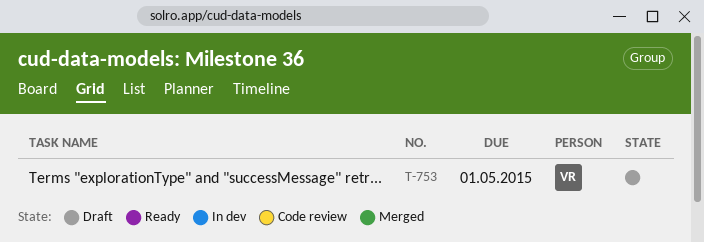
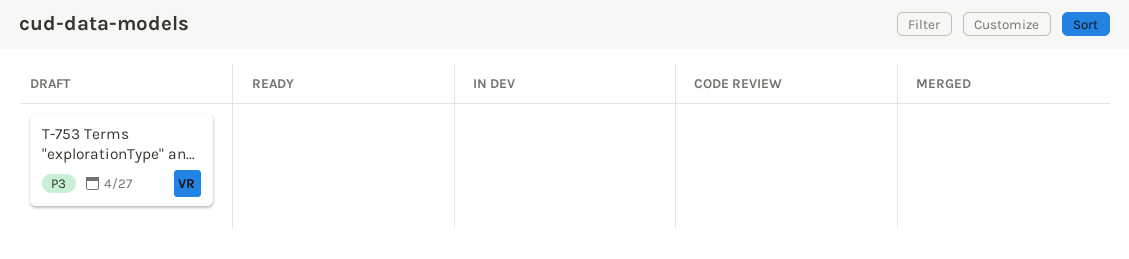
T-753, due: May 1 -> Apr 27

